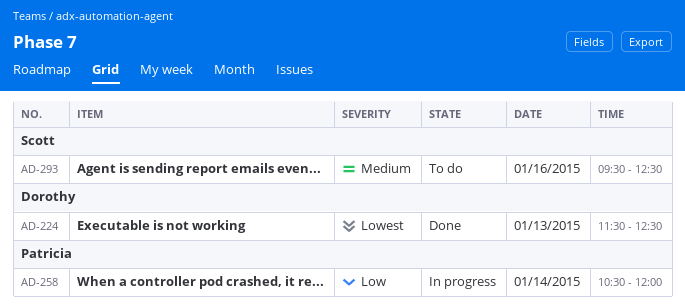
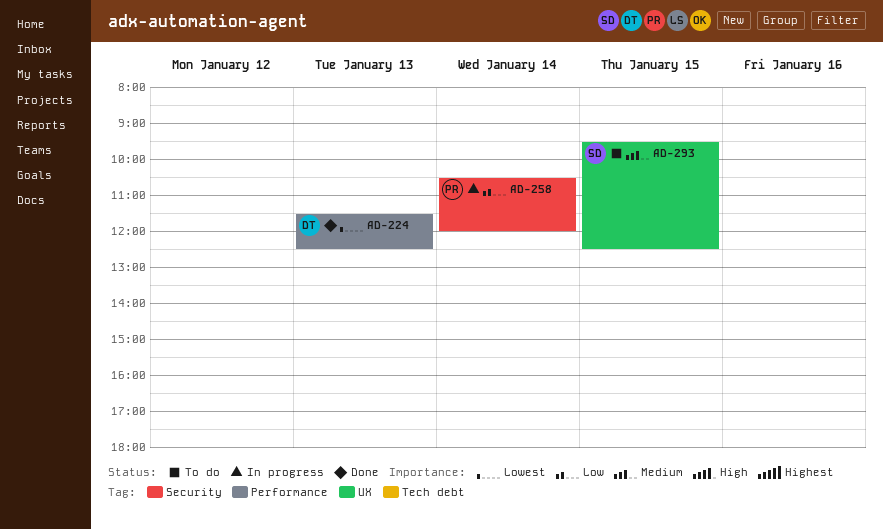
AD-293, day: Jan 16 -> Jan 15

